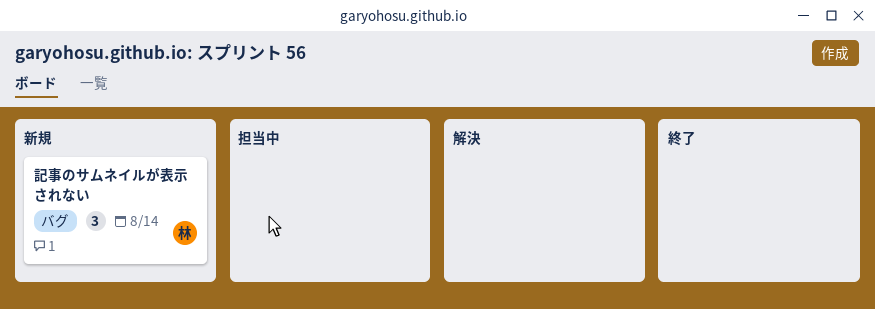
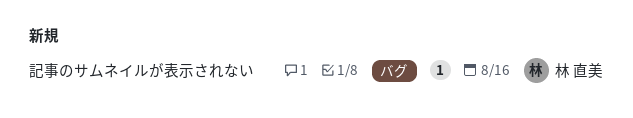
記事のサムネイルが表示されない, estimate: 3 -> 1
記事のサムネイルが表示されない, due: Aug 14 -> Aug 16

